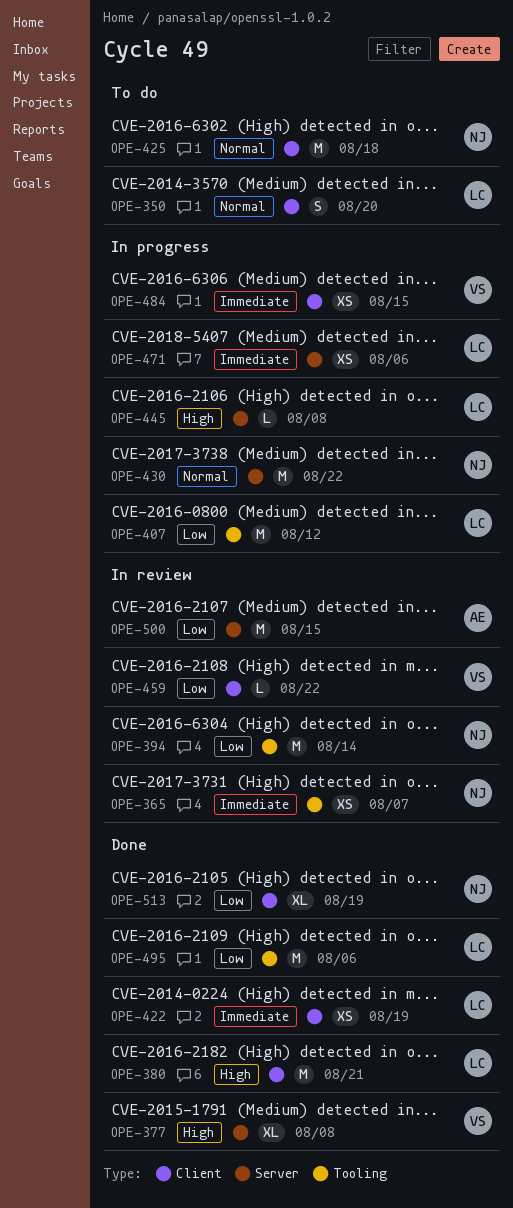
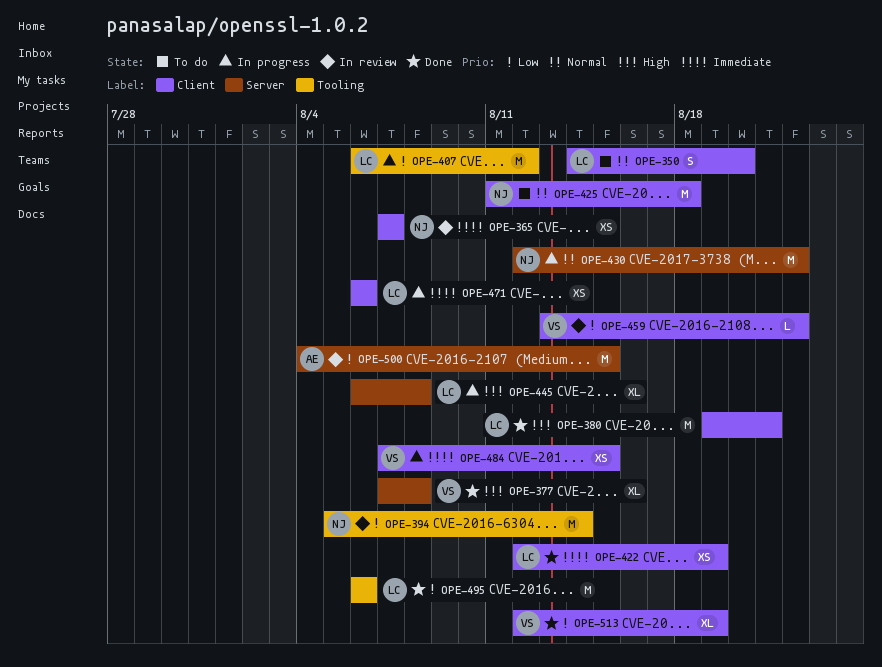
OPE-365, label: Tooling -> Client
OPE-445, estimate: L -> XL
OPE-471, label: Server -> Client
OPE-513, owner: NJ -> VS

